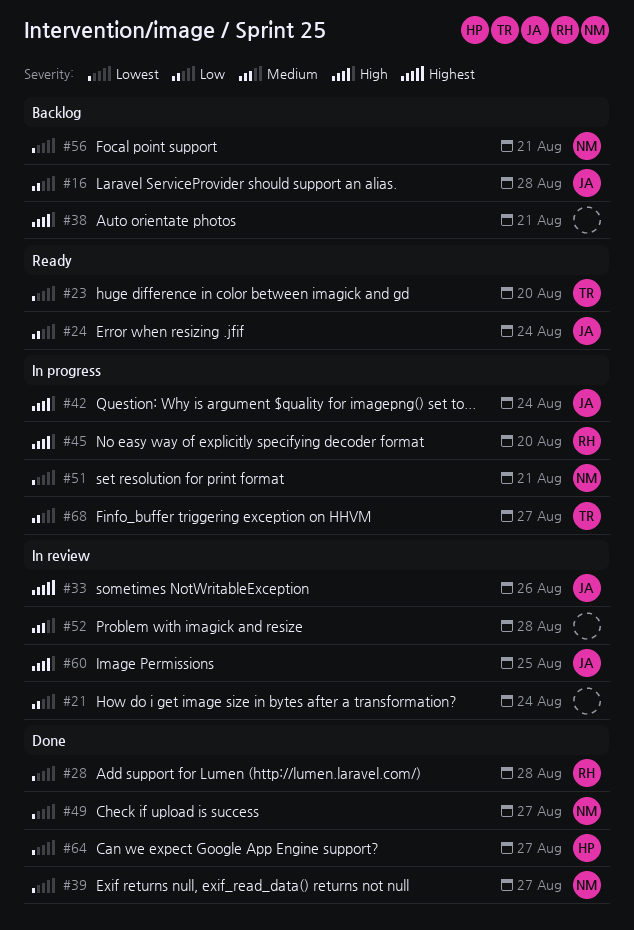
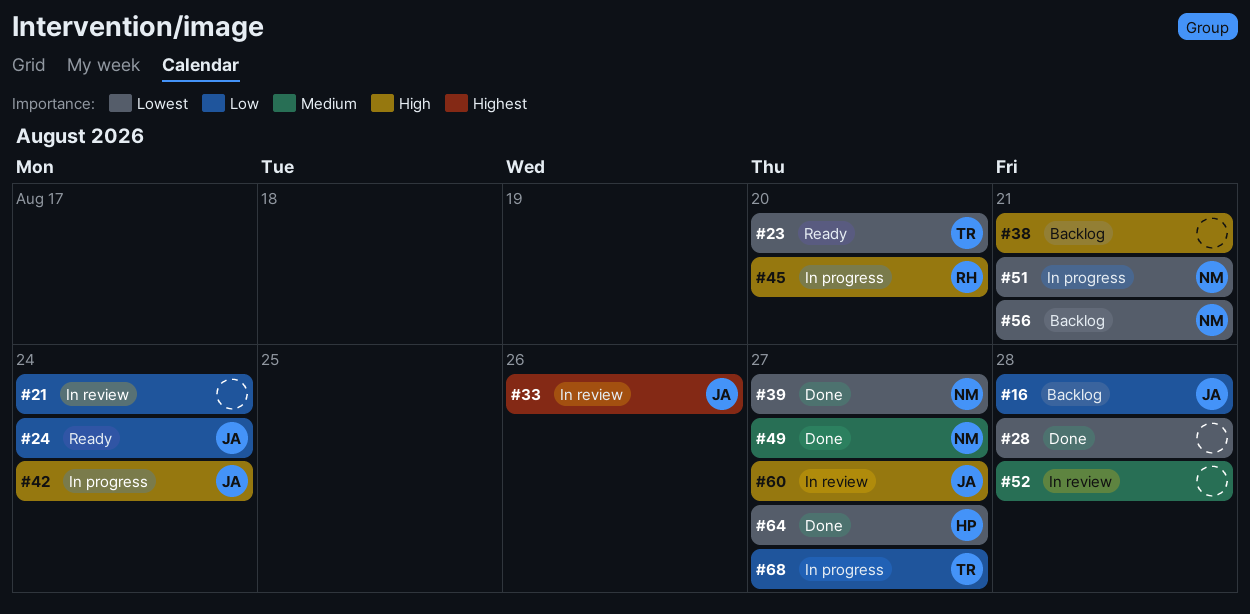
#28, owner: RH -> none
#49, priority: Lowest -> Medium
#60, due: Aug 25 -> Aug 27

